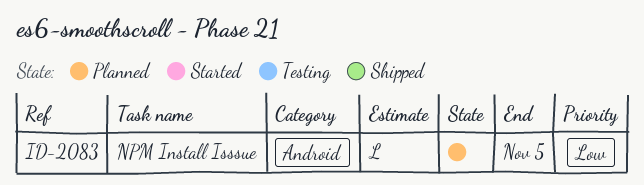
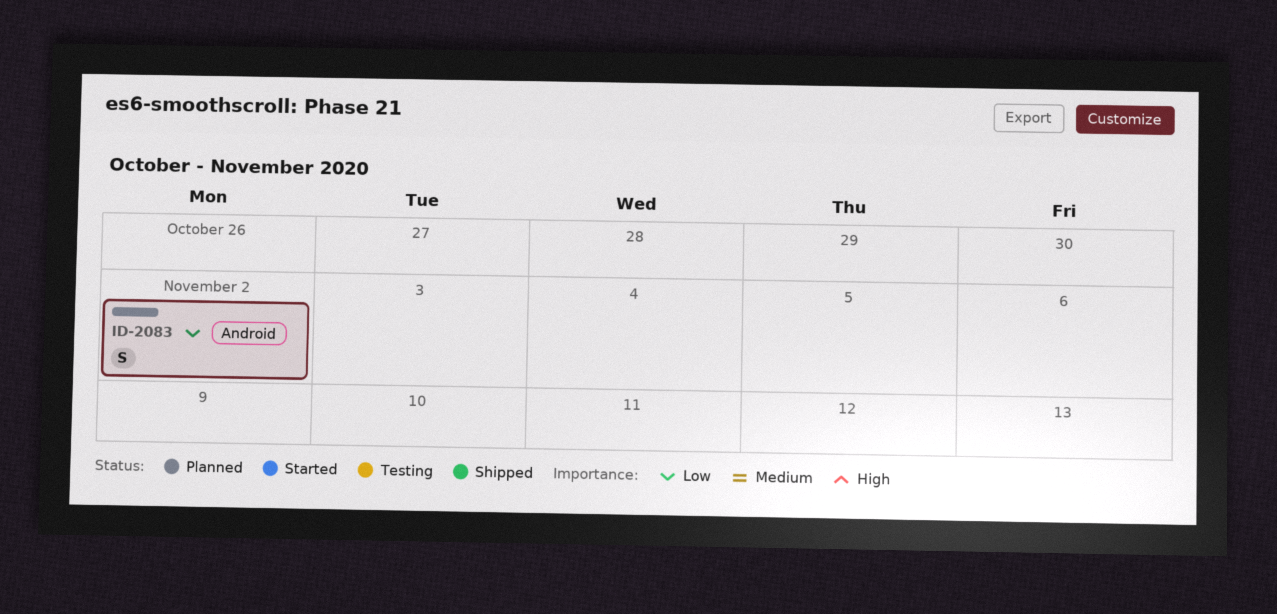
ID-2083, estimate: L -> S
ID-2083, due: Nov 5 -> Nov 2

